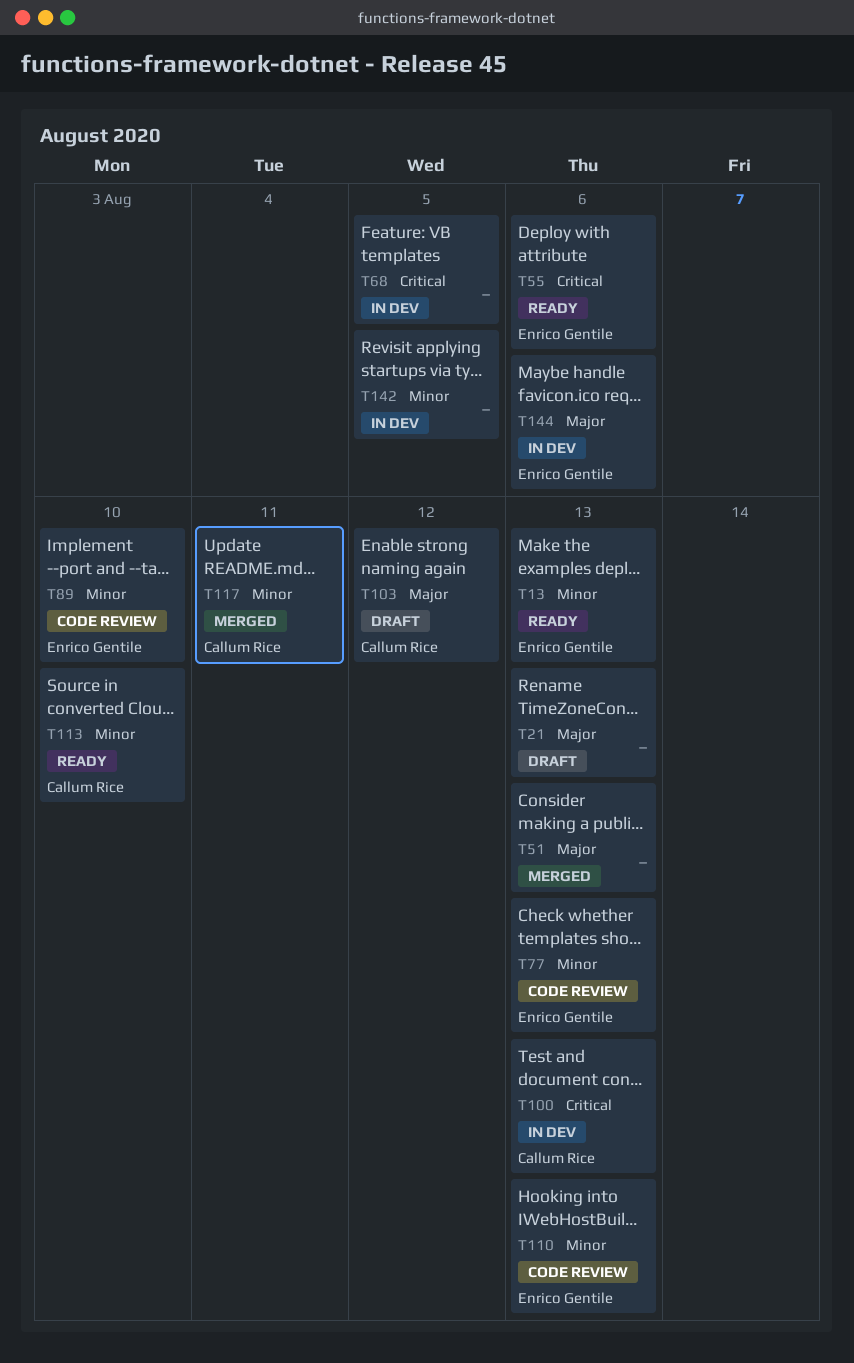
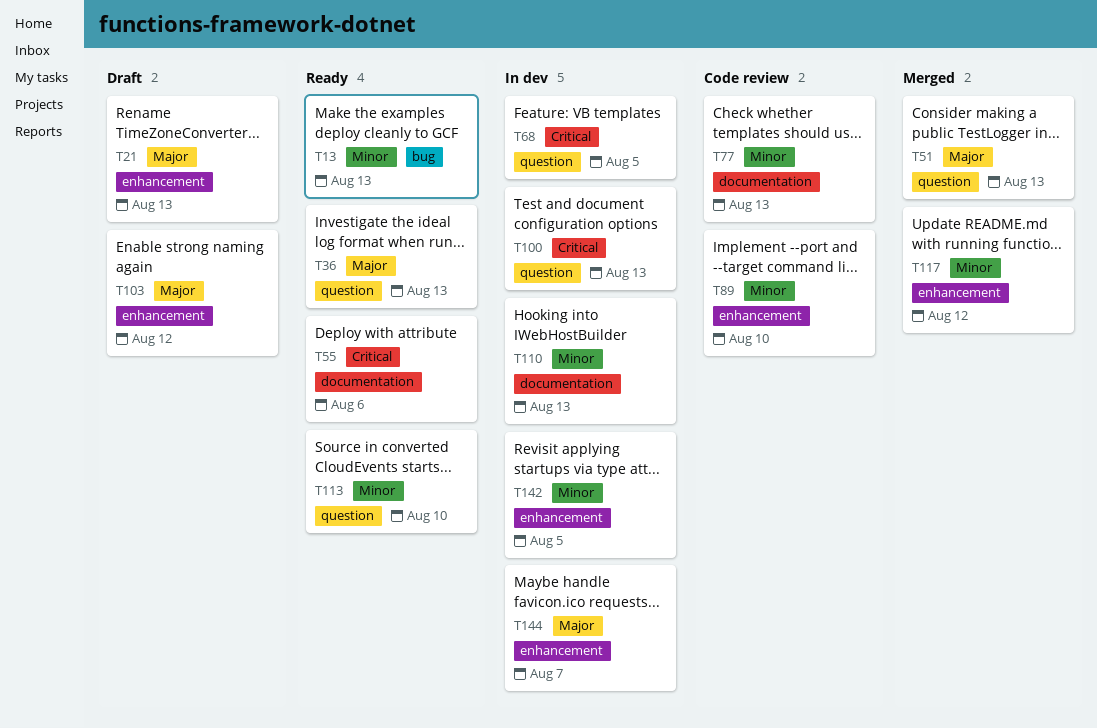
T36: none -> present
T110, status: Code review -> In dev
T117, due: Aug 11 -> Aug 12
T144, due: Aug 6 -> Aug 7

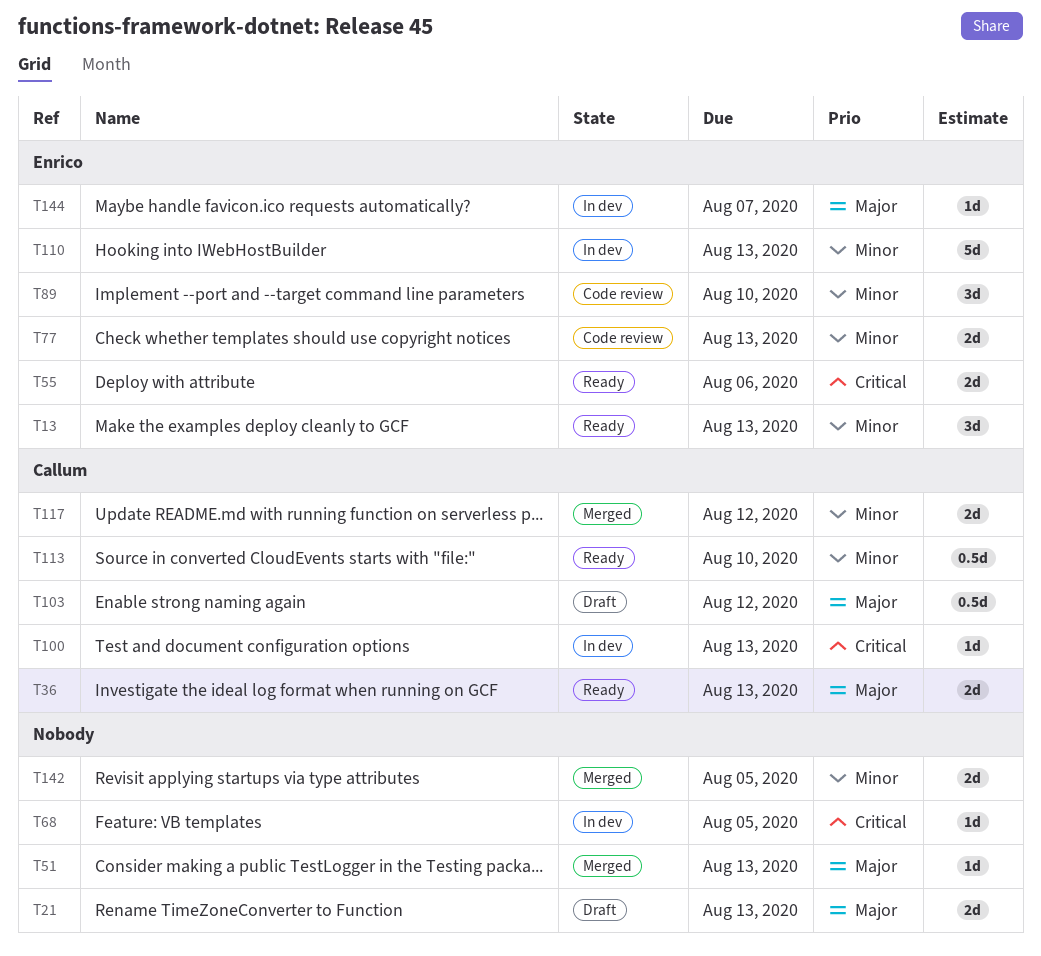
T142, status: In dev -> Merged

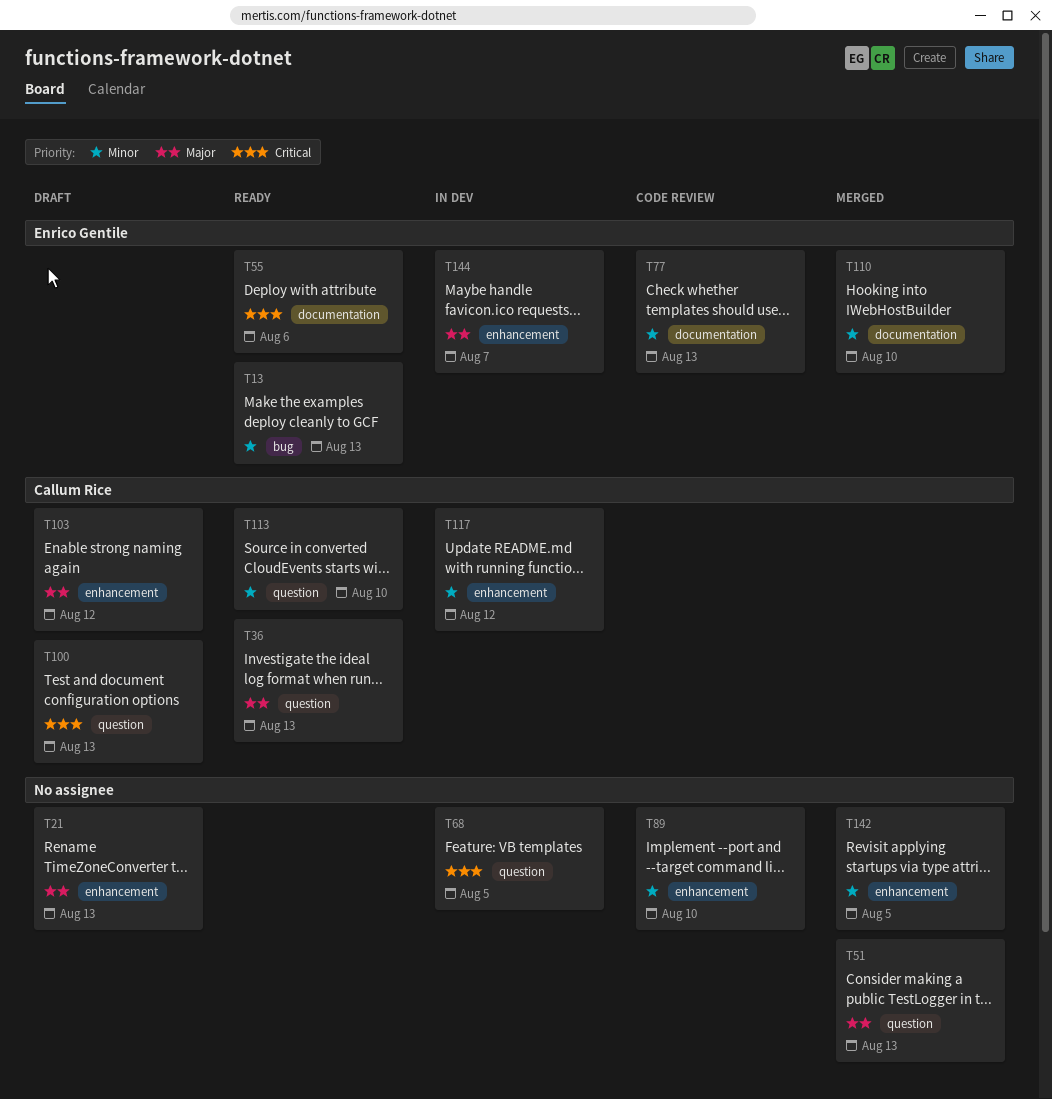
T89, owner: Enrico Gentile -> none
T100, status: In dev -> Draft
T110, status: In dev -> Merged
T110, due: Aug 13 -> Aug 10
T117, status: Merged -> In dev

